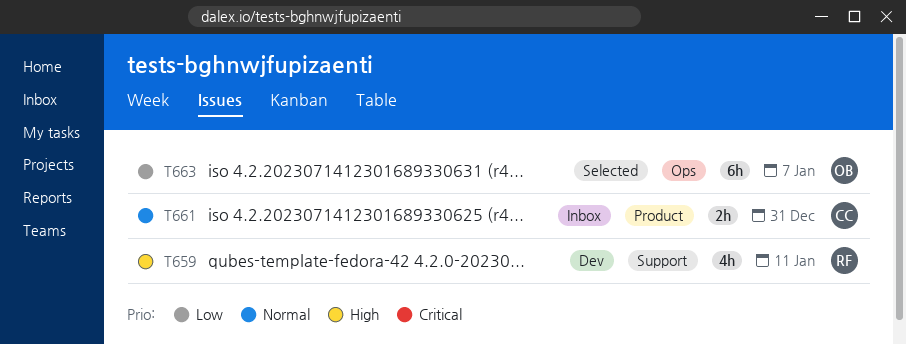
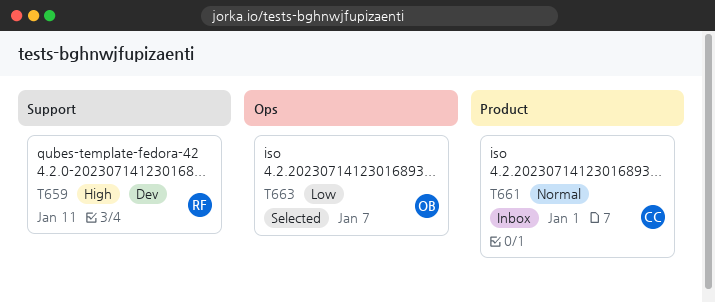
T661, due: Dec 31 -> Jan 1

